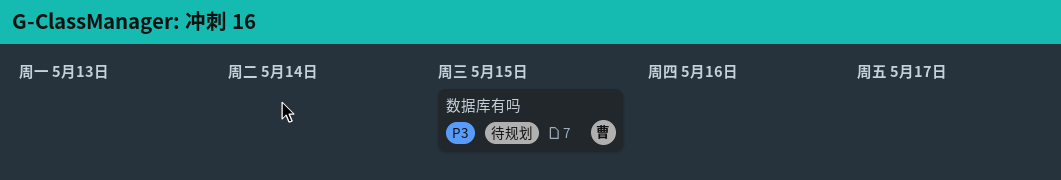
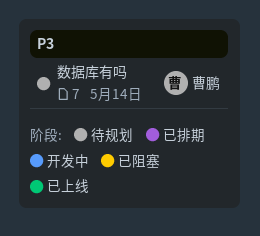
数据库有吗, due: May 15 -> May 14

